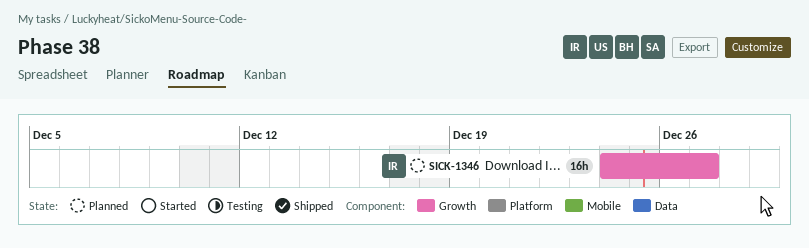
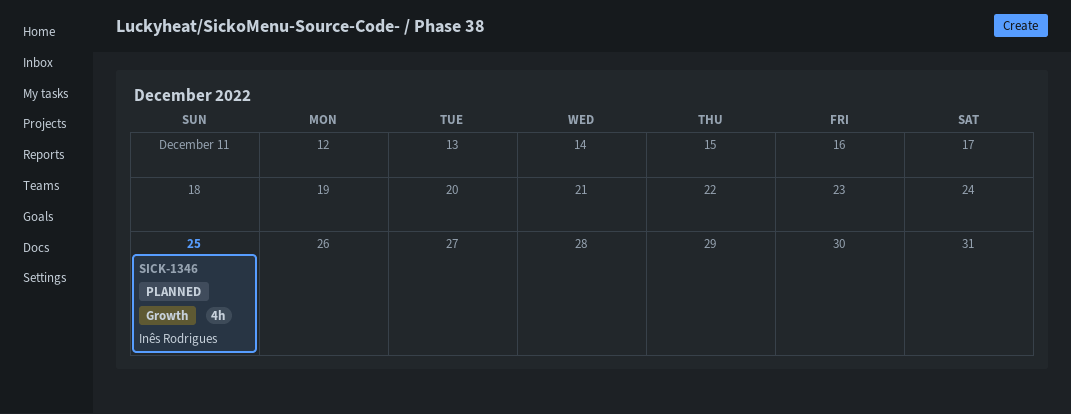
SICK-1346, estimate: 16h -> 4h
SICK-1346, due: Dec 27 -> Dec 25

